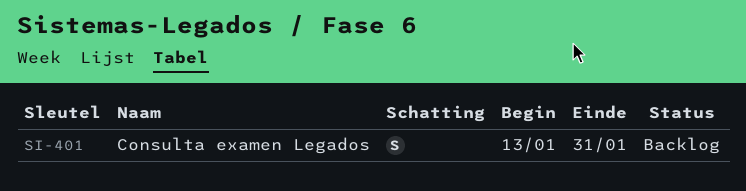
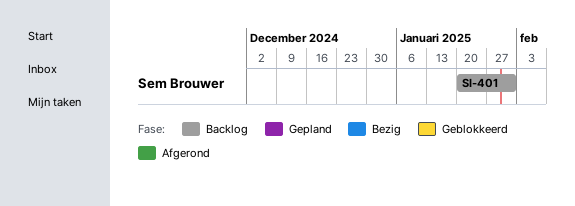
SI-401, start: Jan 13 -> Jan 20

